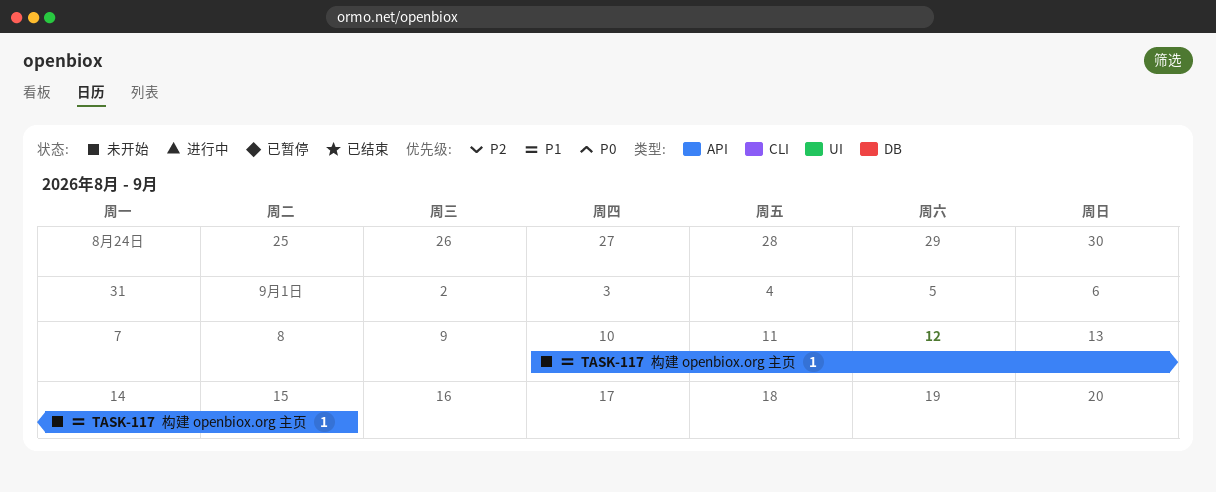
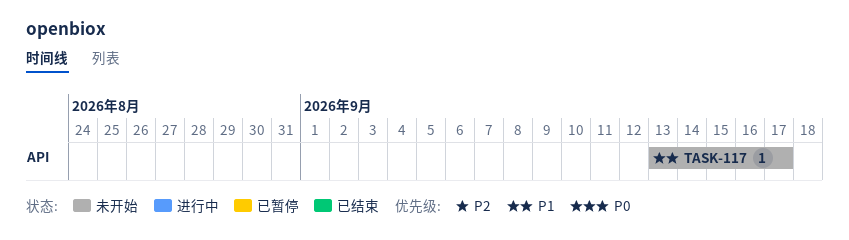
TASK-117, start: Sep 10 -> Sep 13
TASK-117, due: Sep 15 -> Sep 17

